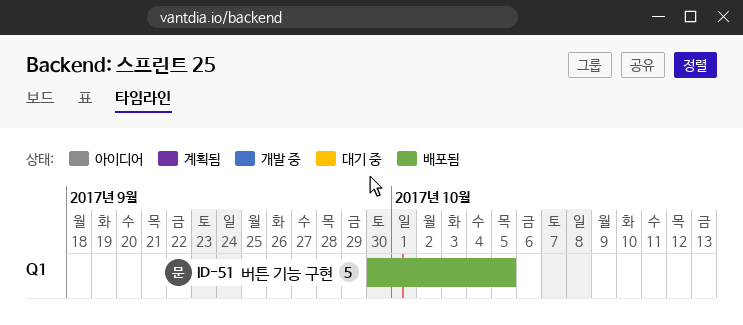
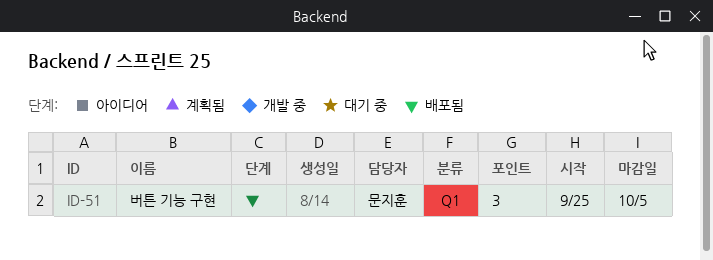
ID-51, estimate: 5 -> 3
ID-51, start: Sep 30 -> Sep 25

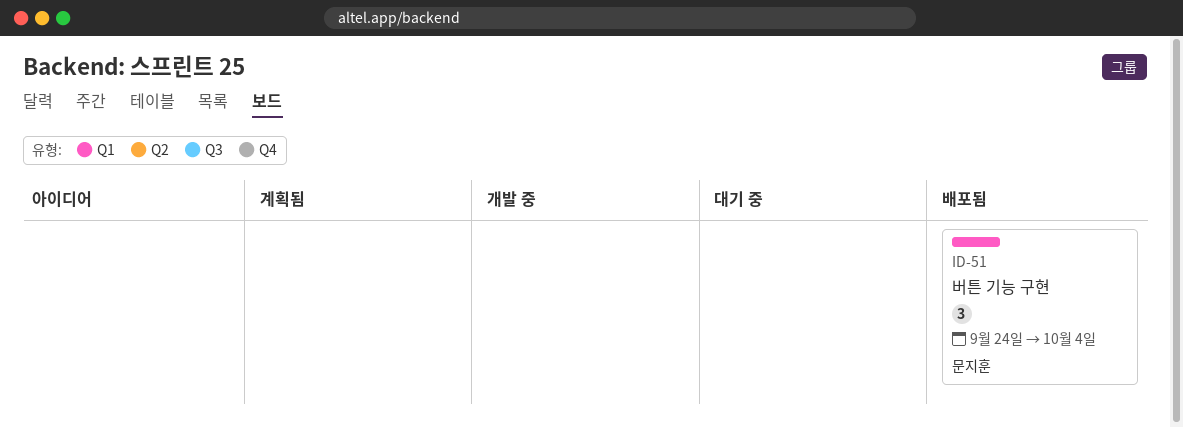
ID-51, start: Sep 25 -> Sep 24
ID-51, due: Oct 5 -> Oct 4

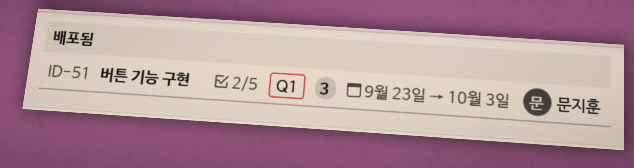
ID-51, start: Sep 24 -> Sep 23
ID-51, due: Oct 4 -> Oct 3

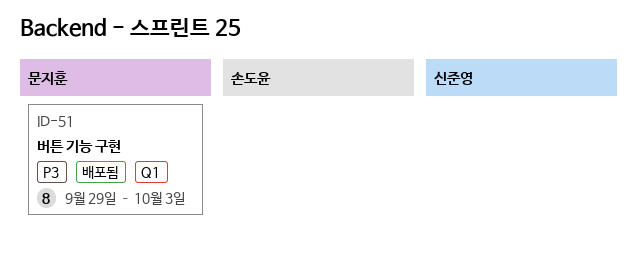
ID-51, estimate: 3 -> 8
ID-51, start: Sep 23 -> Sep 29

